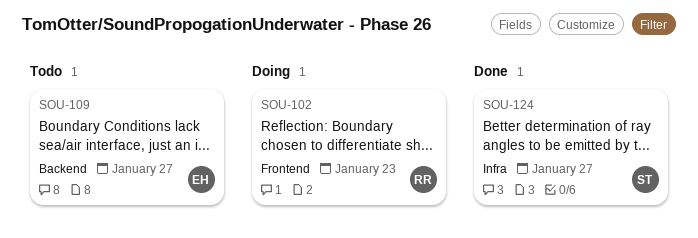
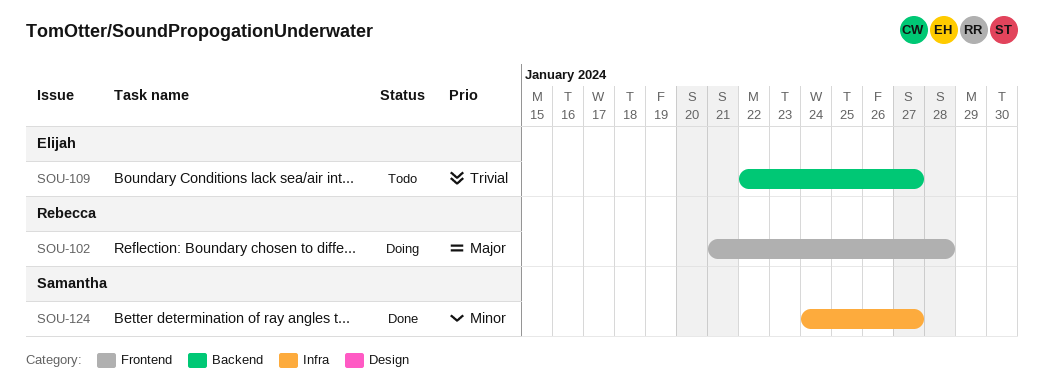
SOU-102, due: Jan 23 -> Jan 28

